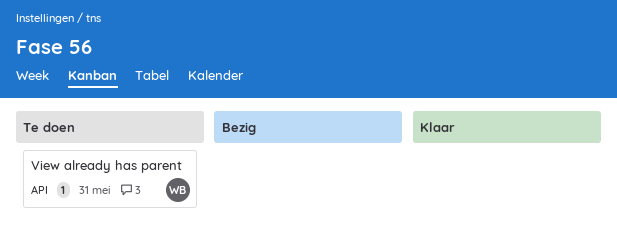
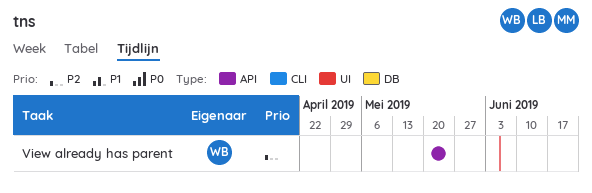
View already has parent, due: May 31 -> May 24

